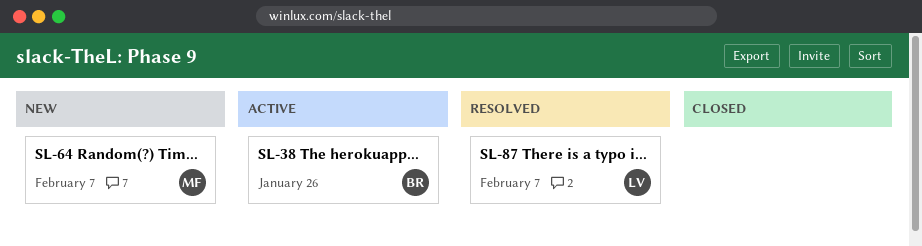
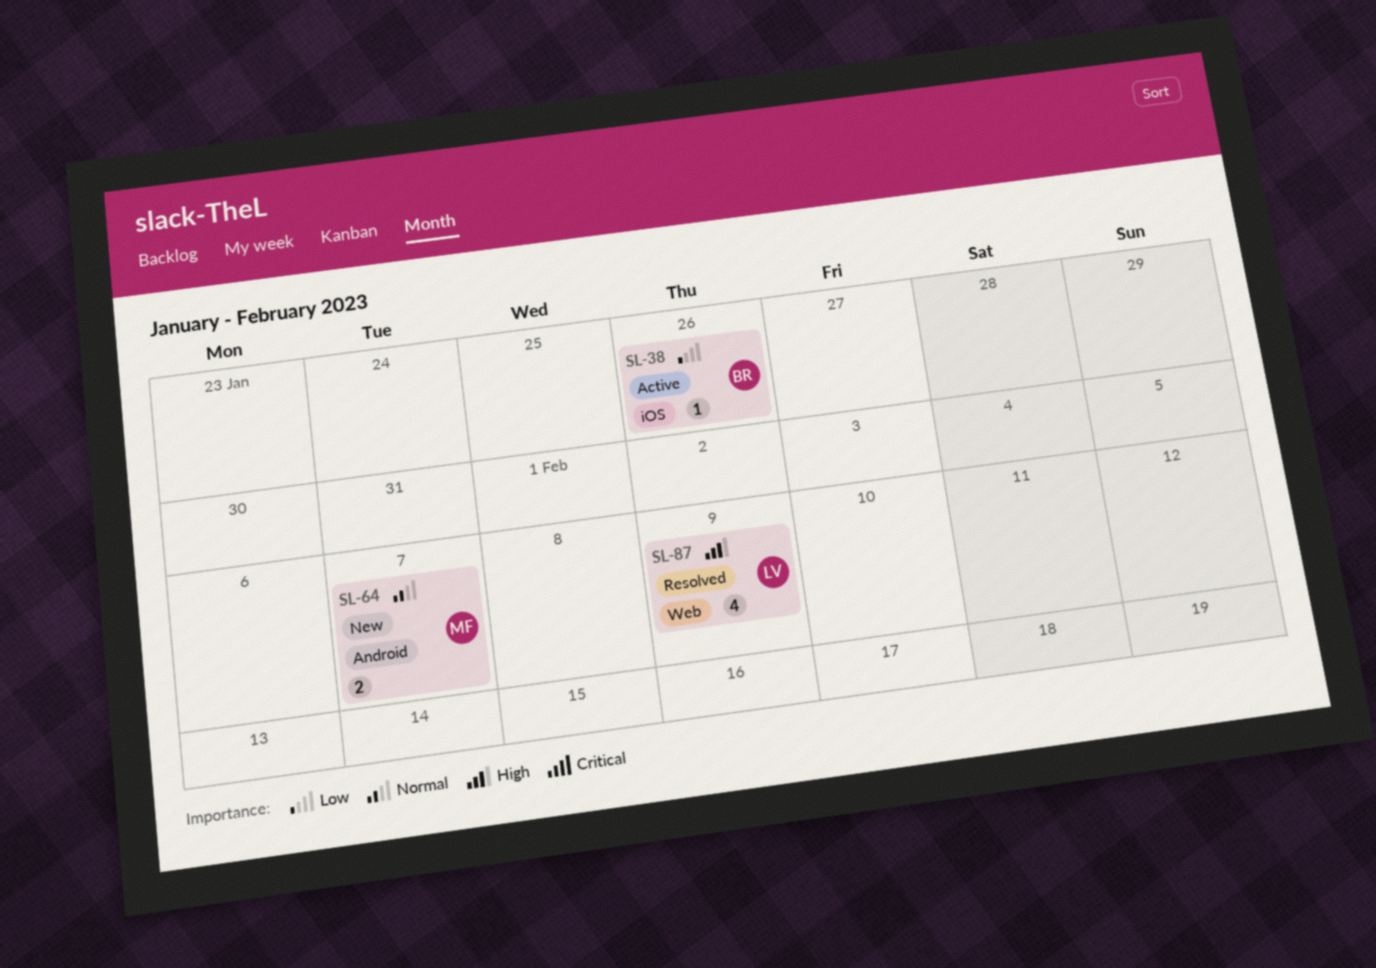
SL-87, due: Feb 7 -> Feb 9

